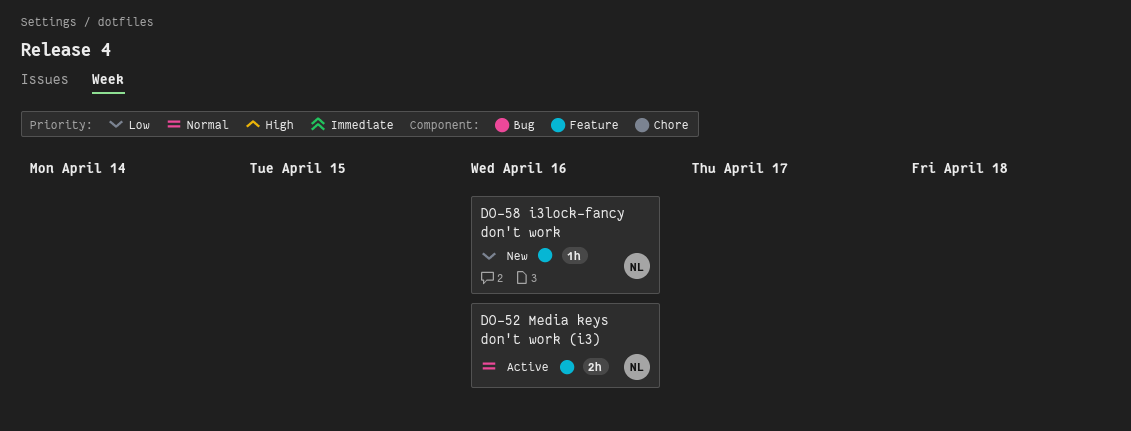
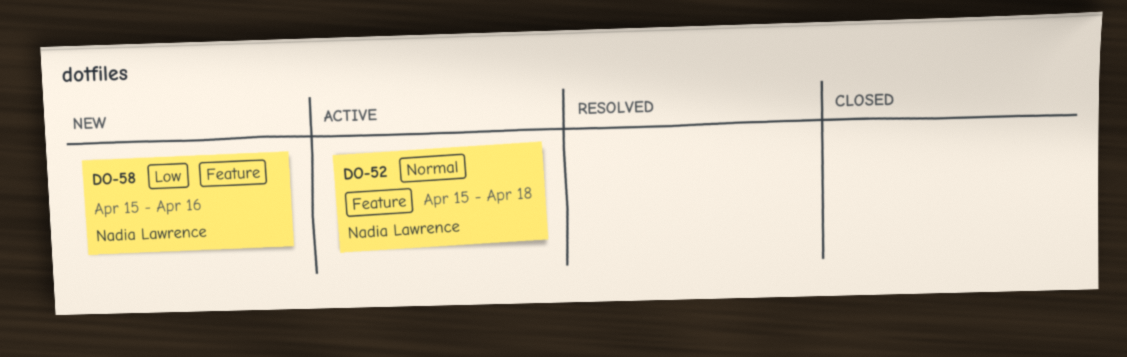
DO-52, due: Apr 16 -> Apr 18

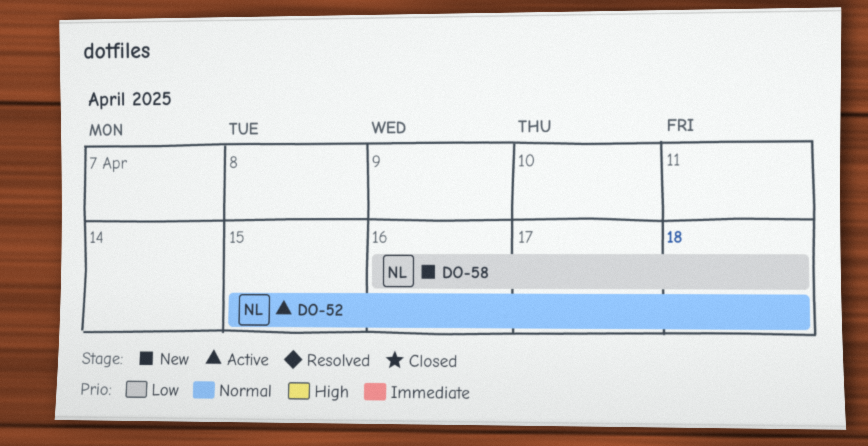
DO-58, start: Apr 15 -> Apr 16
DO-58, due: Apr 16 -> Apr 18

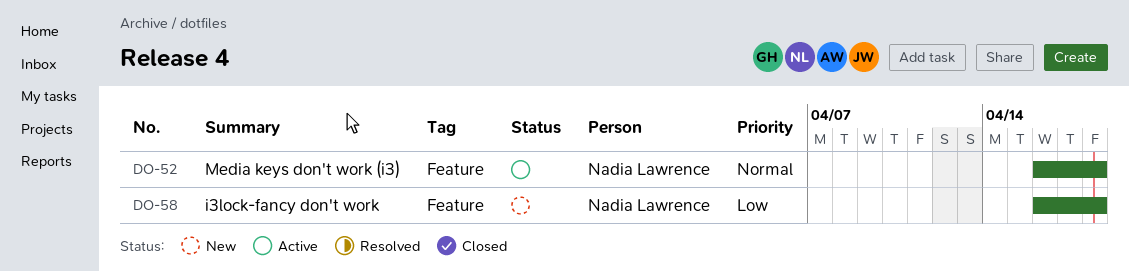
DO-52, start: Apr 15 -> Apr 16

